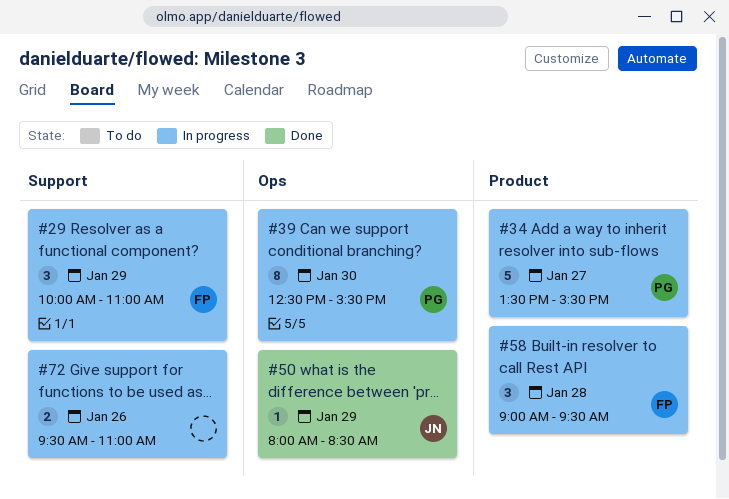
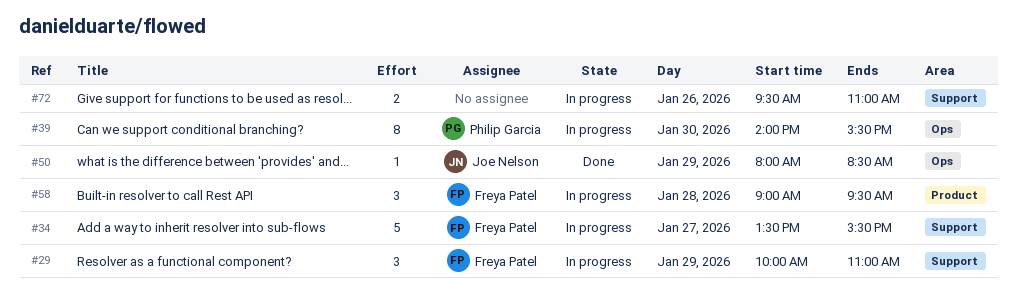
#34, owner: Philip Garcia -> Freya Patel
#34, label: Product -> Support
#39, begins: 12:30 -> 14:00

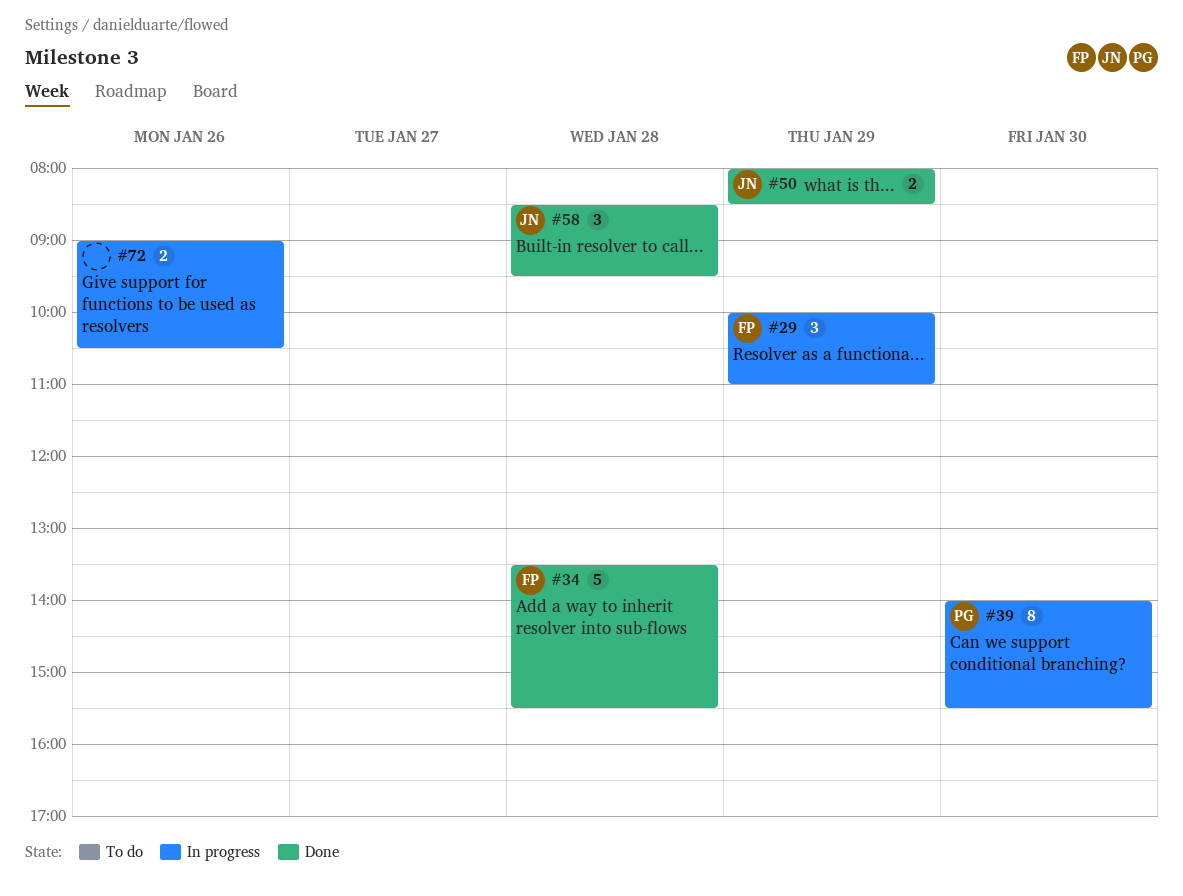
#34, status: In progress -> Done
#34, day: Jan 27 -> Jan 28
#50, estimate: 1 -> 2
#58, status: In progress -> Done
#58, owner: Freya Patel -> Joe Nelson
#58, begins: 09:00 -> 08:30
#72, begins: 09:30 -> 09:00
#72, ends: 11:00 -> 10:30

